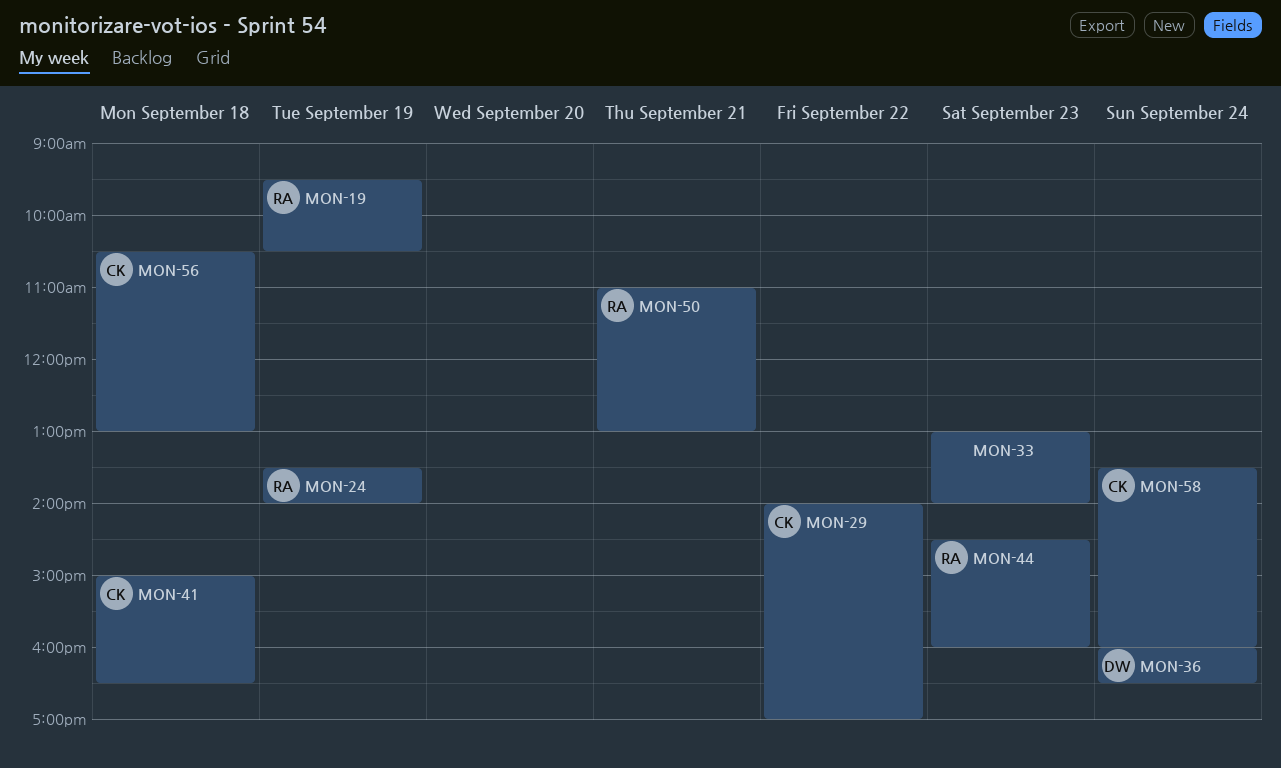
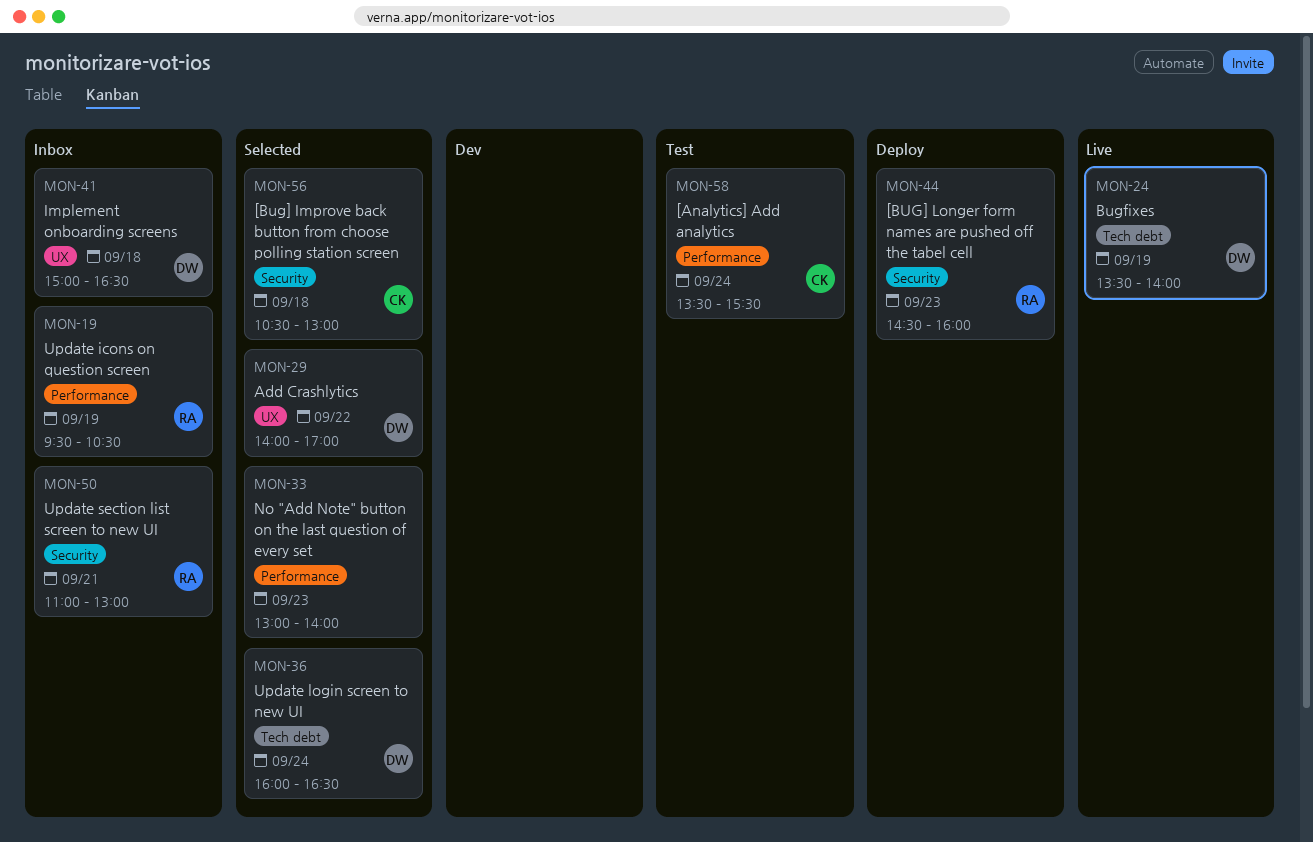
MON-24, owner: RA -> DW
MON-29, owner: CK -> DW
MON-41, owner: CK -> DW
MON-58, ends: 16:00 -> 15:30

